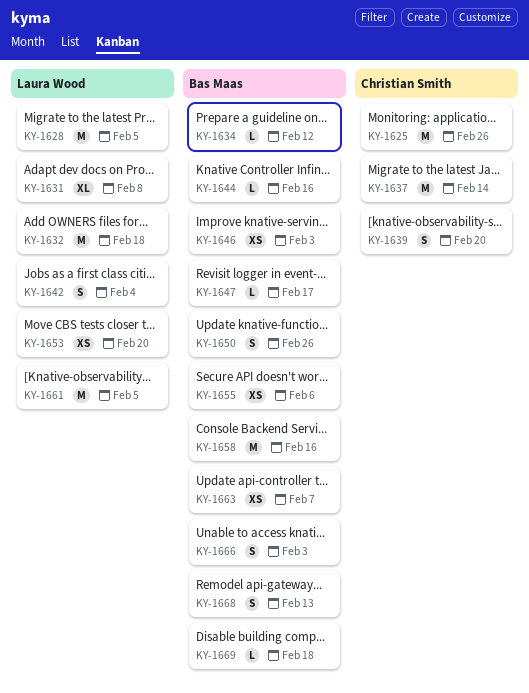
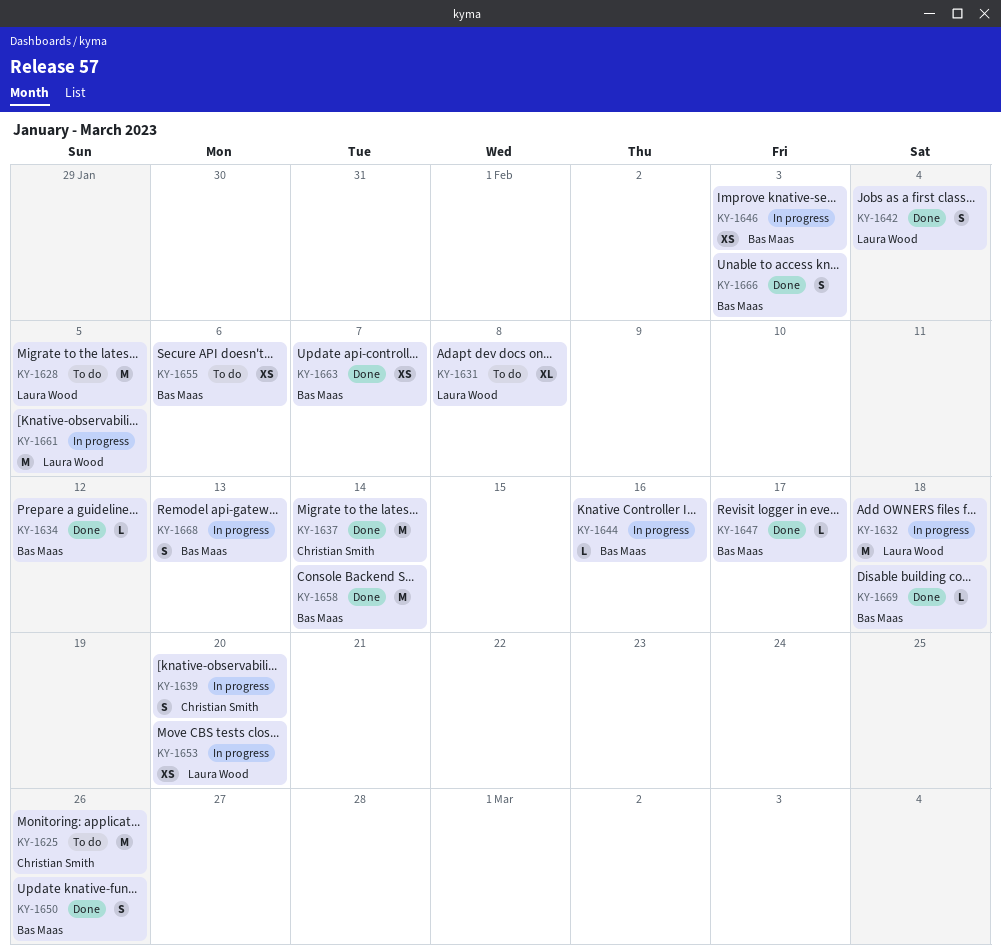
KY-1658, due: Feb 16 -> Feb 14

